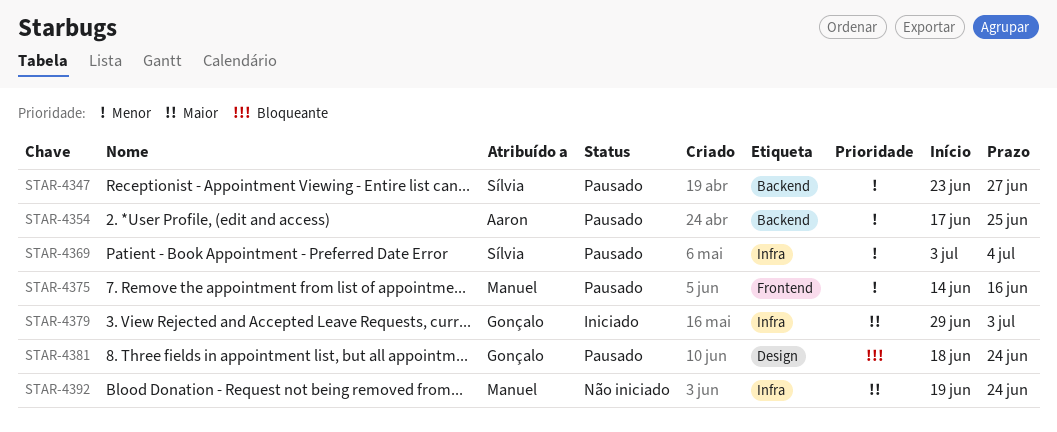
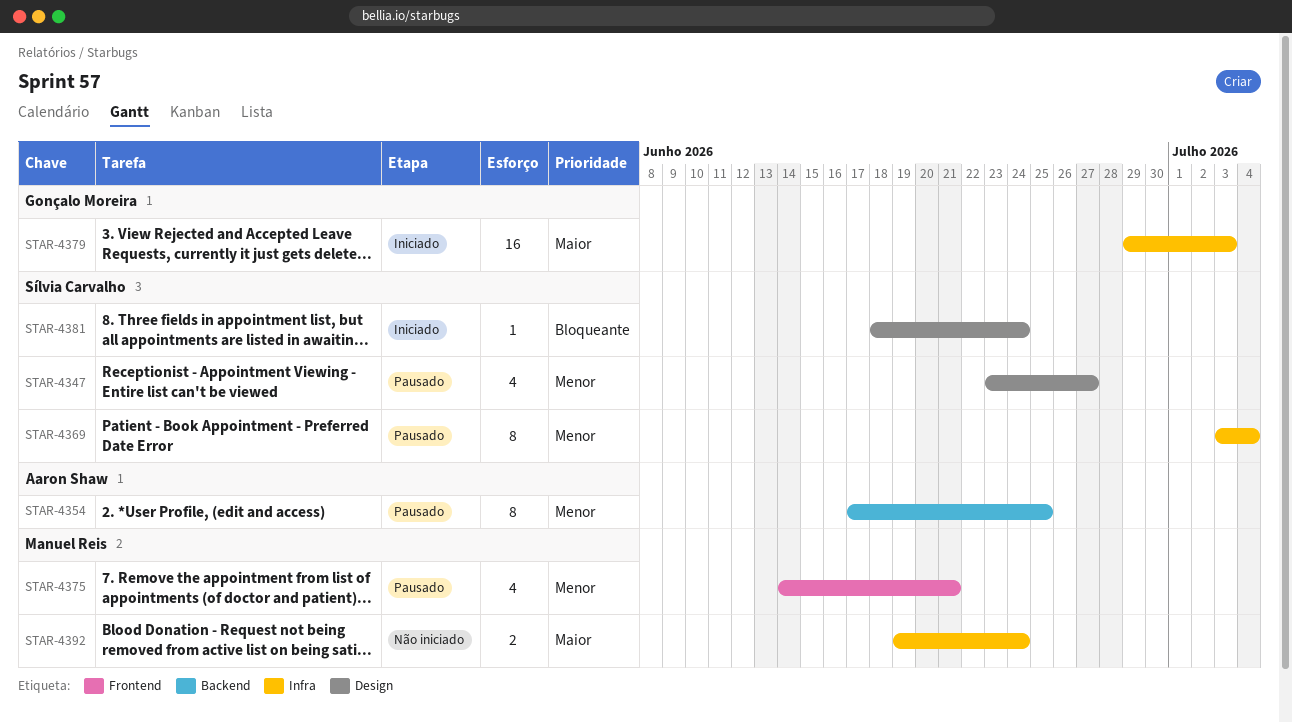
STAR-4347, label: Backend -> Design
STAR-4375, due: Jun 16 -> Jun 21
STAR-4381, status: Pausado -> Iniciado
STAR-4381, owner: Gonçalo Moreira -> Sílvia Carvalho

